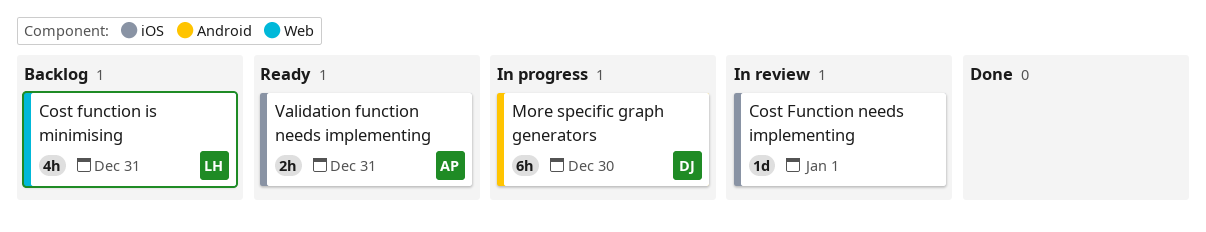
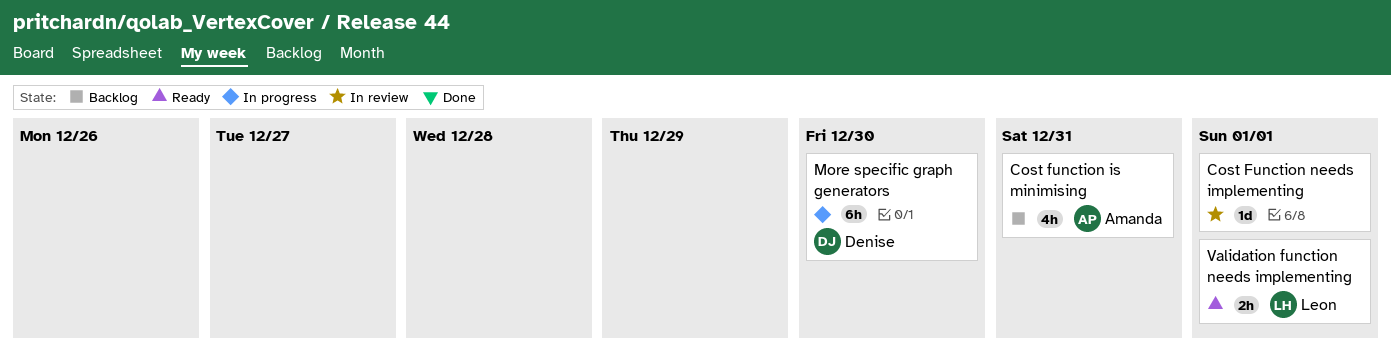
Cost function is minimising, owner: Leon -> Amanda
Validation function needs implementing, owner: Amanda -> Leon
Validation function needs implementing, due: Dec 31 -> Jan 1

